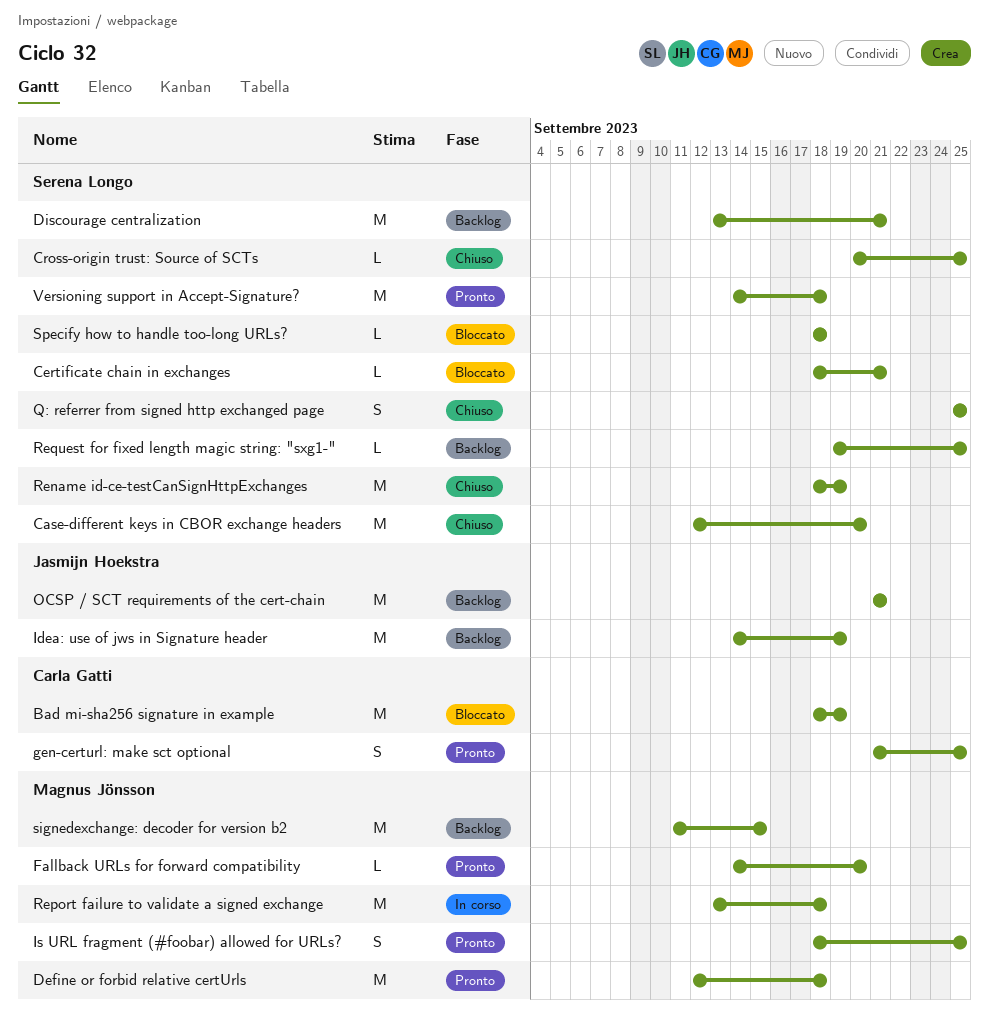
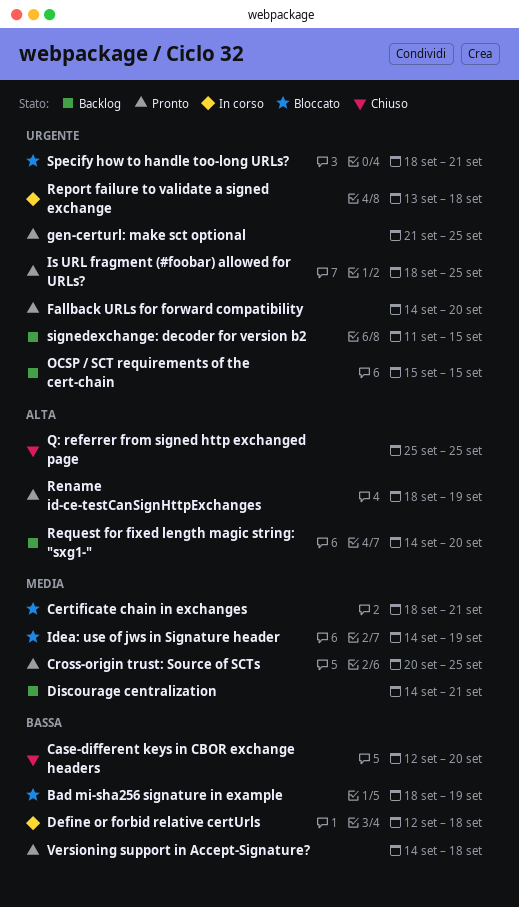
Cross-origin trust: Source of SCTs, status: Chiuso -> Pronto
Define or forbid relative certUrls, status: Pronto -> In corso
Discourage centralization, start: Sep 13 -> Sep 14
Idea: use of jws in Signature header, status: Backlog -> Bloccato
OCSP / SCT requirements of the cert-chain, start: Sep 21 -> Sep 15
OCSP / SCT requirements of the cert-chain, due: Sep 21 -> Sep 15
Rename id-ce-testCanSignHttpExchanges, status: Chiuso -> Pronto
Request for fixed length magic string: "sxg1-", start: Sep 19 -> Sep 14
Request for fixed length magic string: "sxg1-", due: Sep 25 -> Sep 20
Specify how to handle too-long URLs?, due: Sep 18 -> Sep 21

